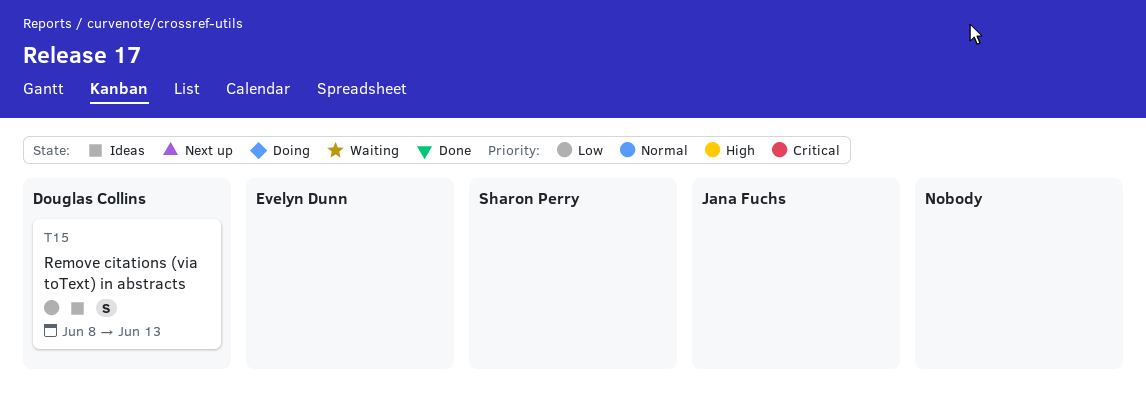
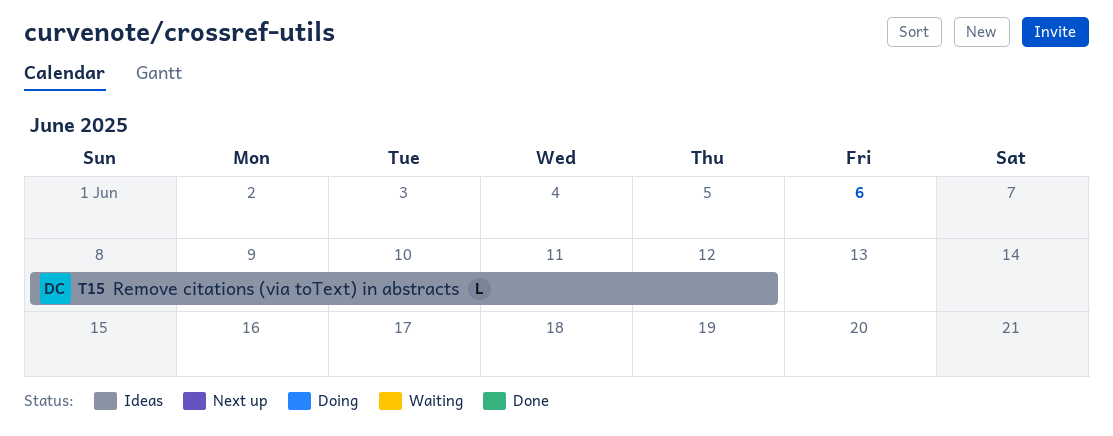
T15, estimate: S -> L
T15, due: Jun 13 -> Jun 12

